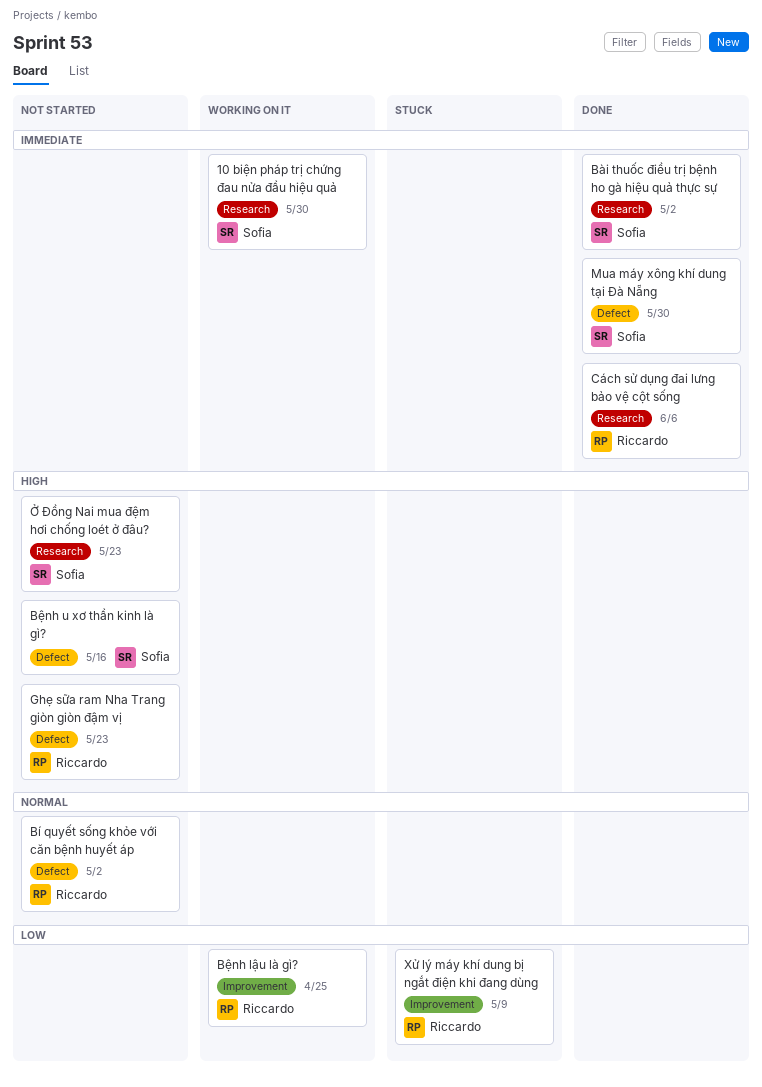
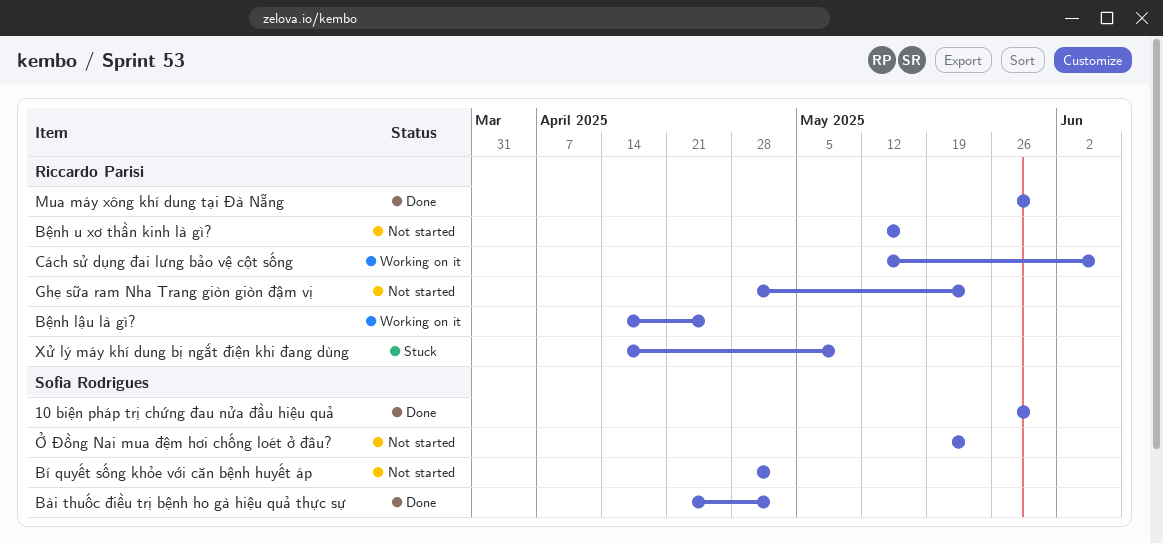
10 biện pháp trị chứng đau nửa đầu hiệu quả, status: Working on it -> Done
Bí quyết sống khỏe với căn bệnh huyết áp, owner: Riccardo Parisi -> Sofia Rodrigues
Bệnh u xơ thần kinh là gì?, owner: Sofia Rodrigues -> Riccardo Parisi
Cách sử dụng đai lưng bảo vệ cột sống, status: Done -> Working on it
Mua máy xông khí dung tại Đà Nẵng, owner: Sofia Rodrigues -> Riccardo Parisi

